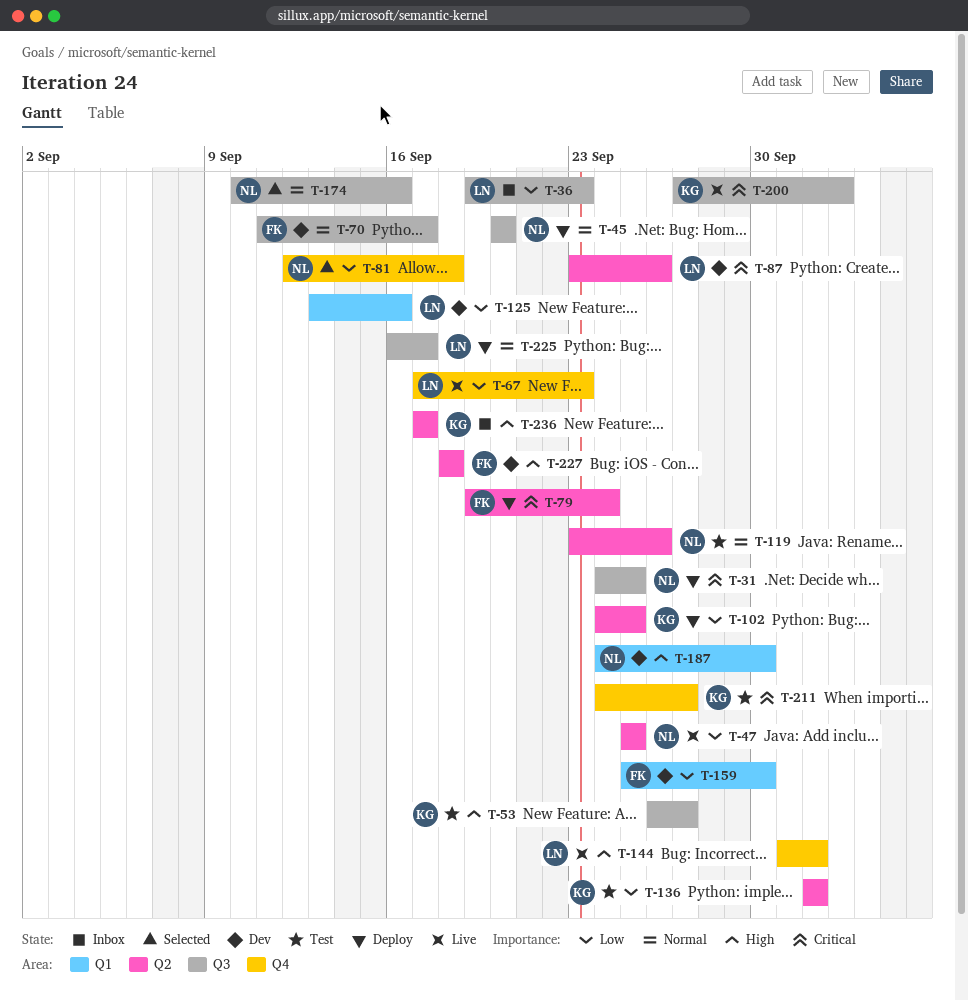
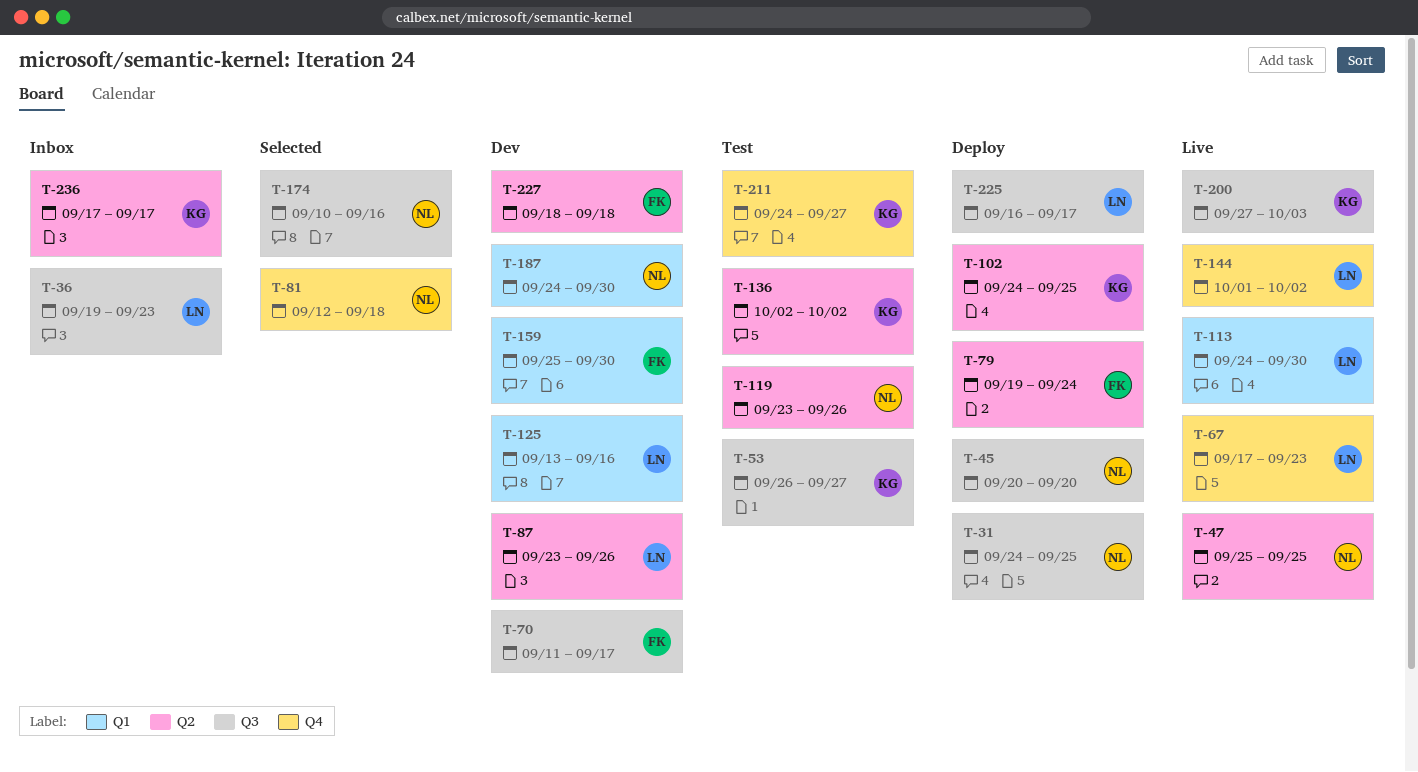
T-113: none -> present

